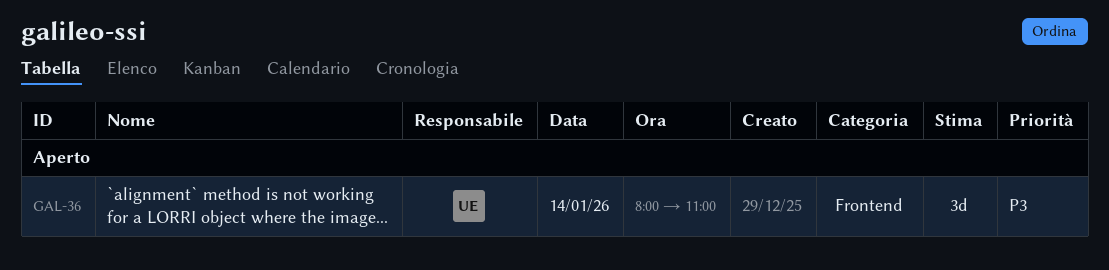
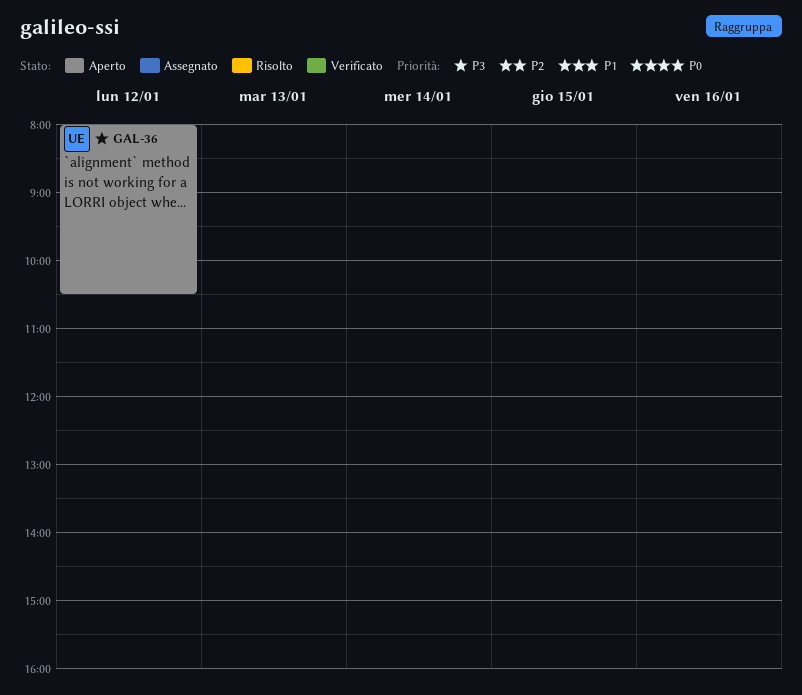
GAL-36, day: Jan 14 -> Jan 12
GAL-36, ends: 11:00 -> 10:30

